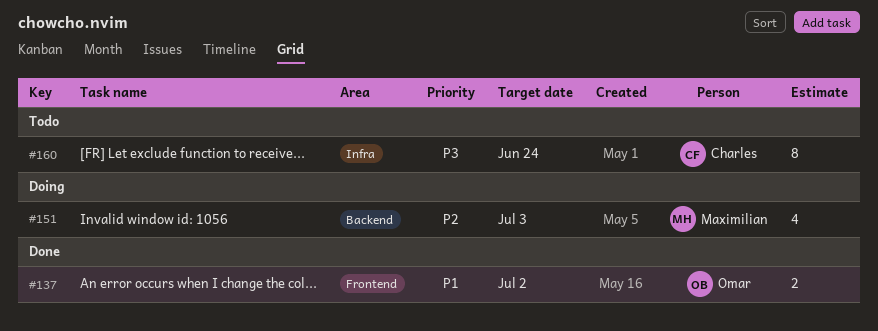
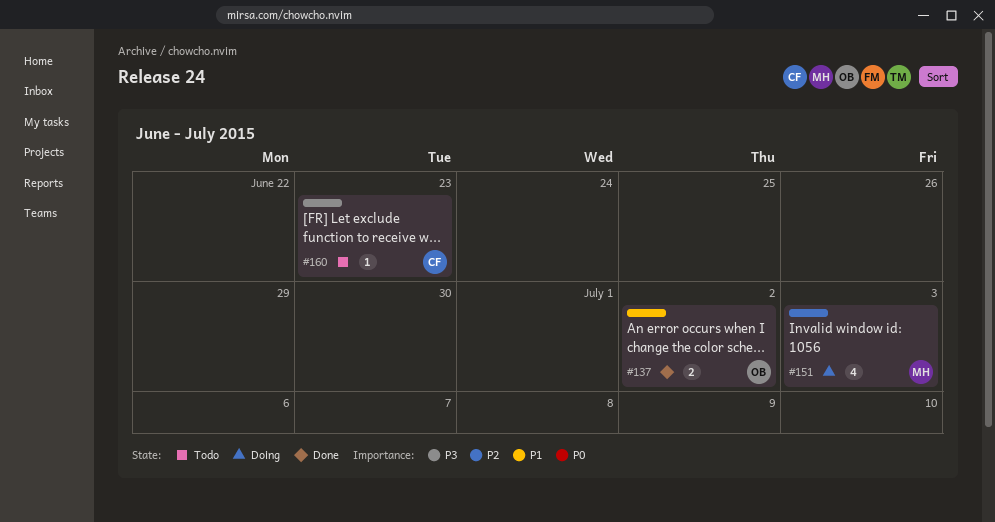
#160, estimate: 8 -> 1
#160, due: Jun 24 -> Jun 23

